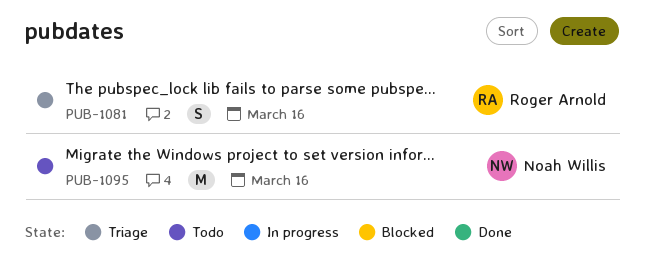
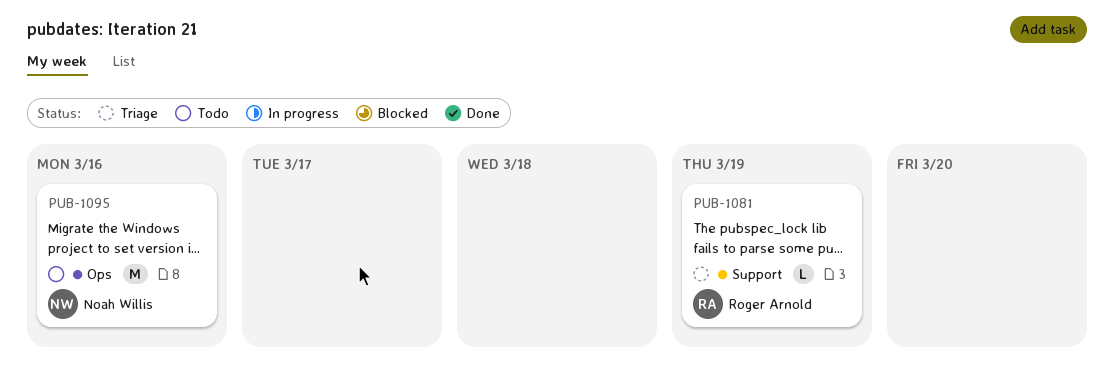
PUB-1081, estimate: S -> L
PUB-1081, due: Mar 16 -> Mar 19

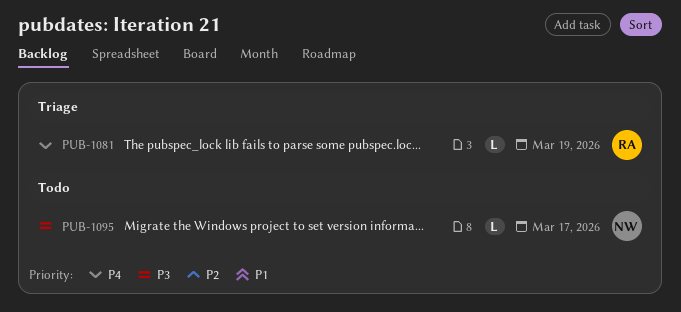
PUB-1095, estimate: M -> L
PUB-1095, due: Mar 16 -> Mar 17

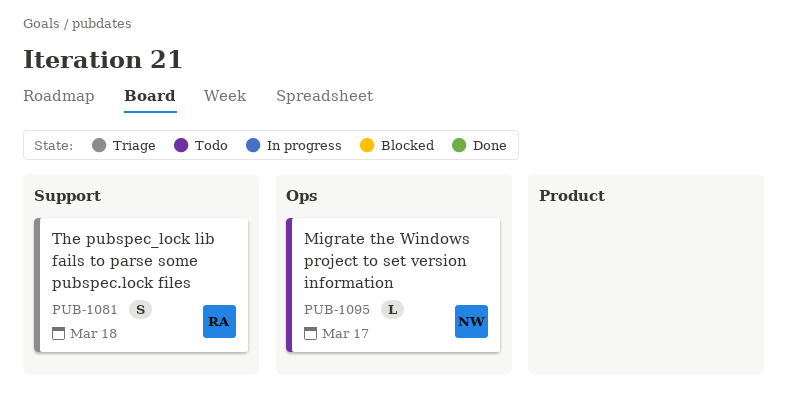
PUB-1081, estimate: L -> S
PUB-1081, due: Mar 19 -> Mar 18

